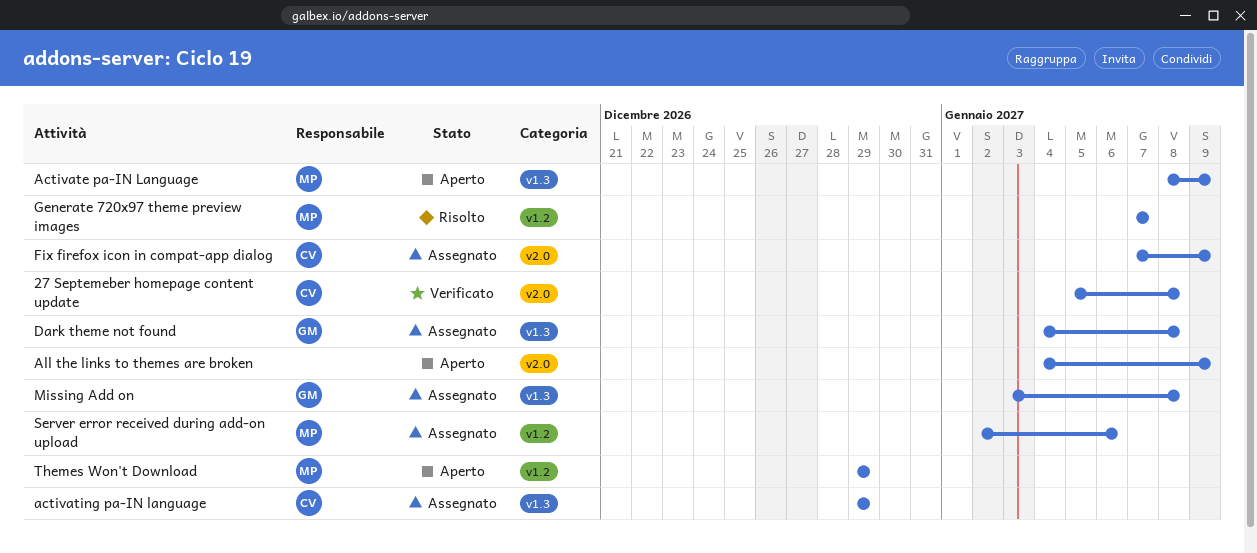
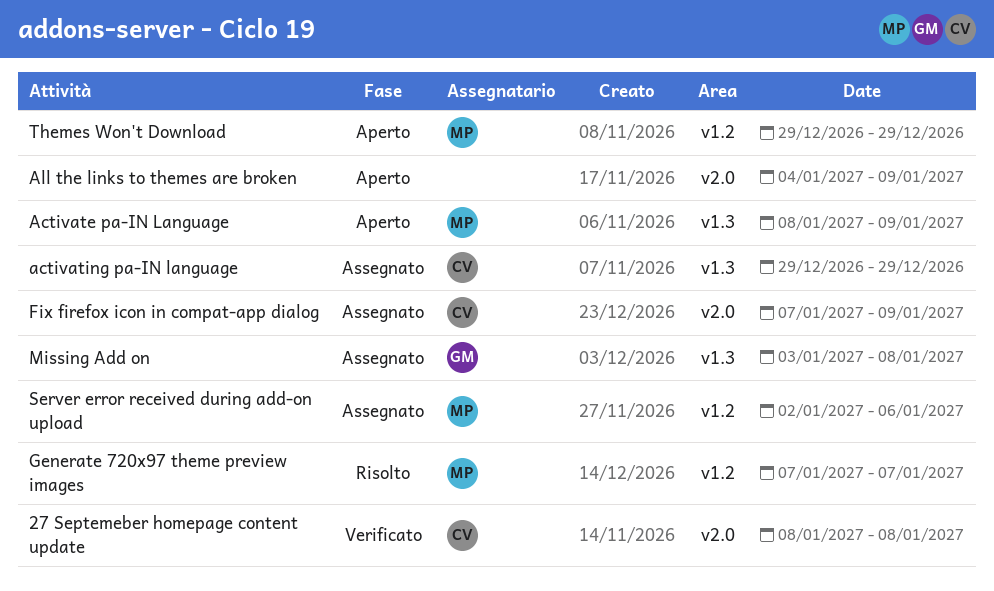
27 Septemeber homepage content update, start: Jan 5 -> Jan 8
Dark theme not found: present -> none

